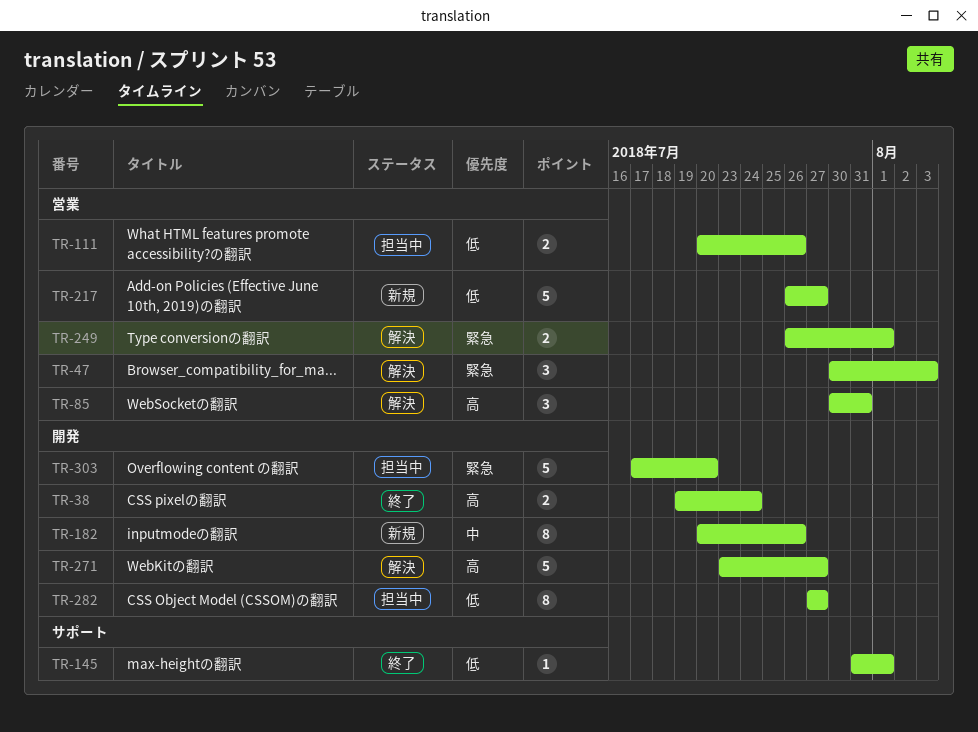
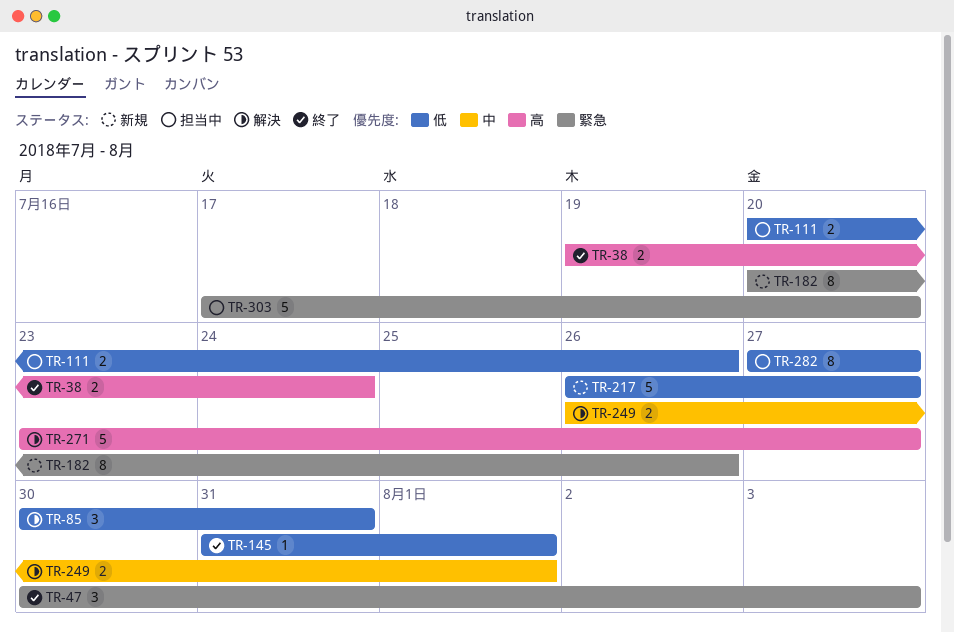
TR-47, status: 解決 -> 終了
TR-85, priority: 高 -> 低
TR-182, priority: 中 -> 緊急
TR-249, priority: 緊急 -> 中

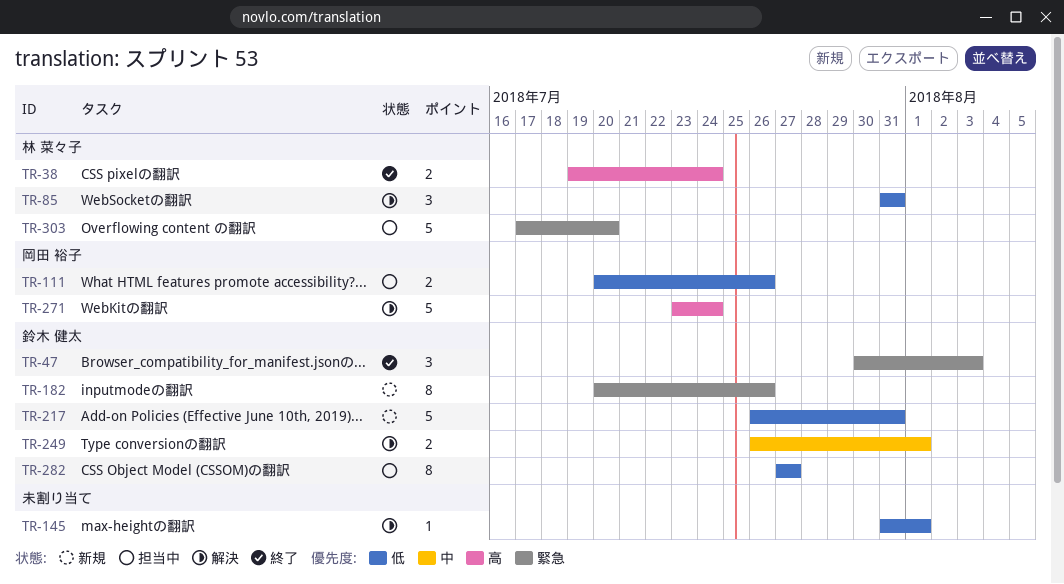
TR-85, start: Jul 30 -> Jul 31
TR-145, status: 終了 -> 解決
TR-217, due: Jul 27 -> Jul 31
TR-271, due: Jul 27 -> Jul 24

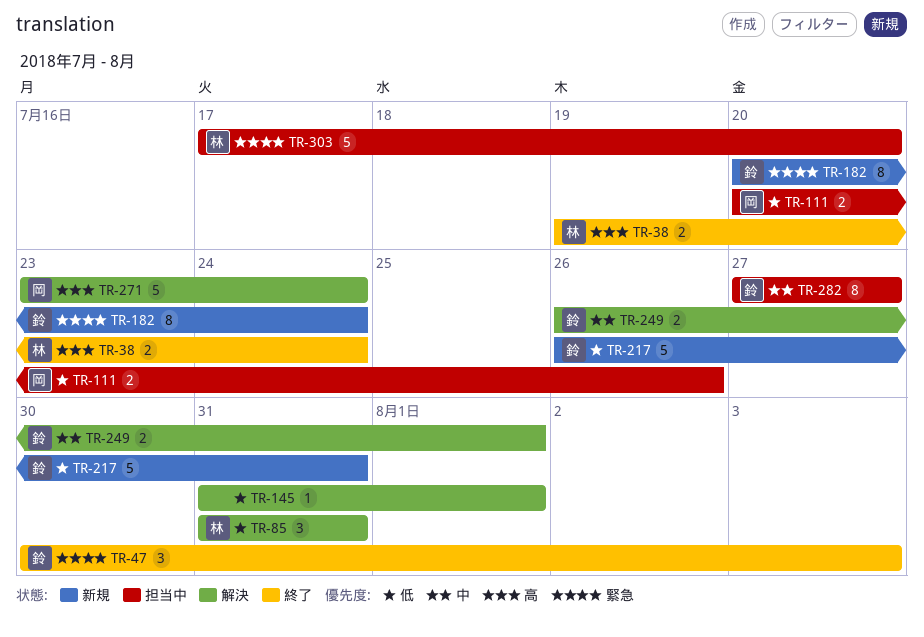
TR-182, due: Jul 26 -> Jul 24
TR-282, priority: 低 -> 中

